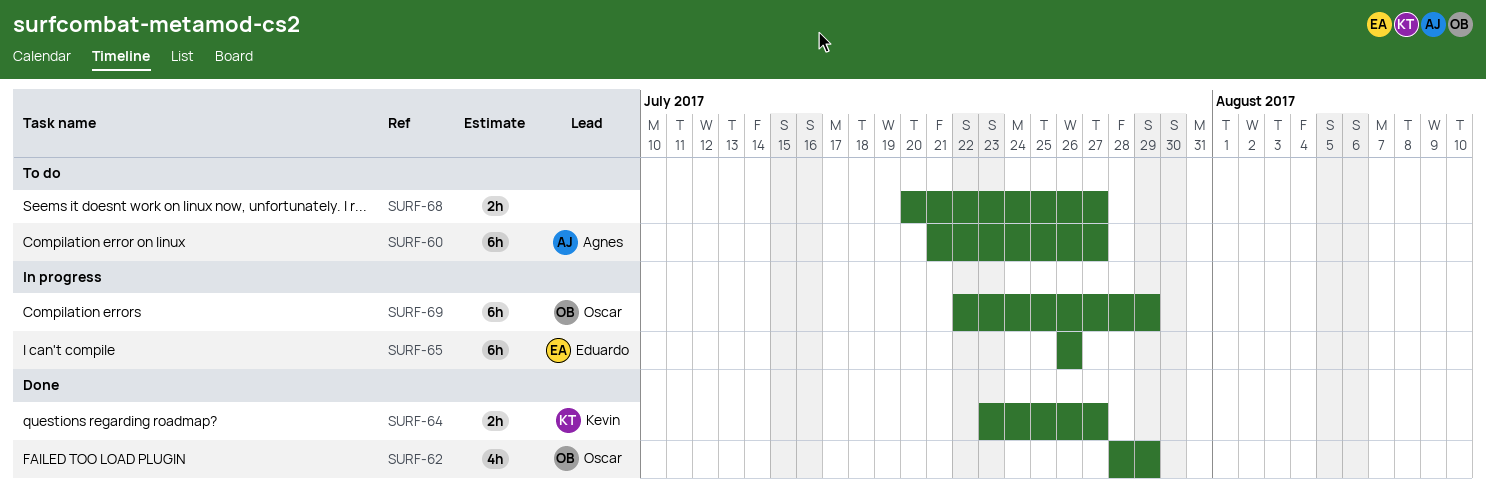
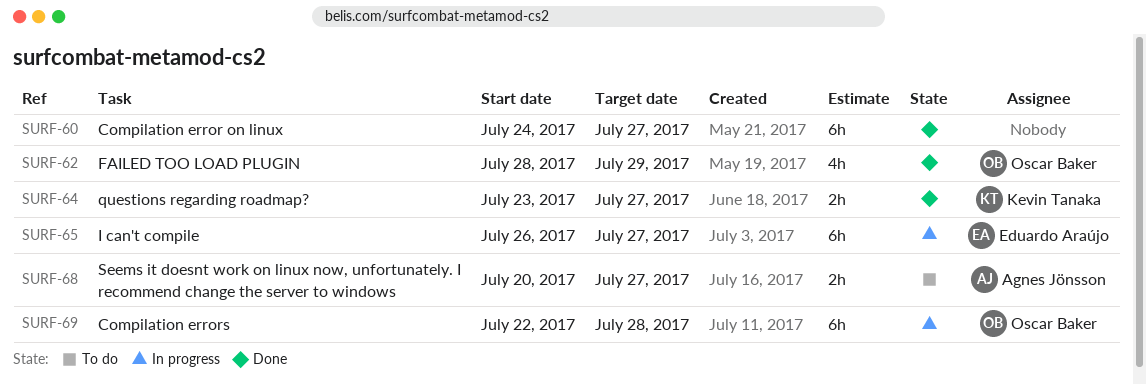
SURF-60, status: To do -> Done
SURF-60, owner: Agnes Jönsson -> none
SURF-60, start: Jul 21 -> Jul 24
SURF-65, due: Jul 26 -> Jul 27
SURF-68, owner: none -> Agnes Jönsson
SURF-69, due: Jul 29 -> Jul 28

